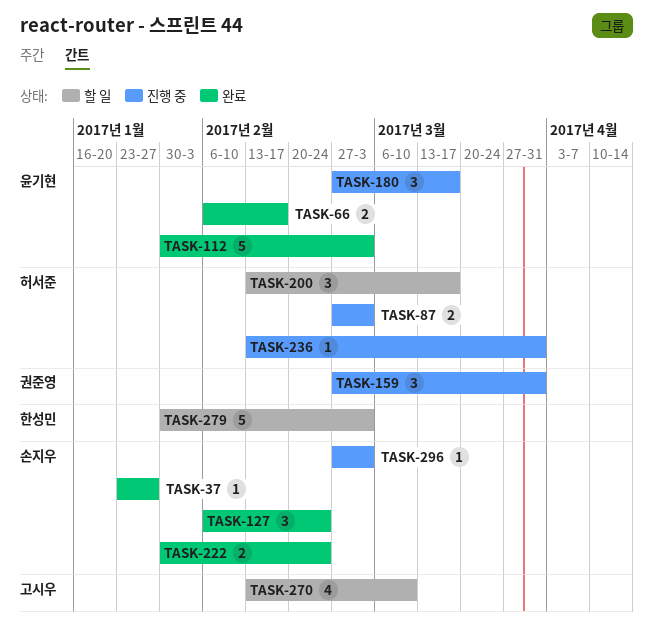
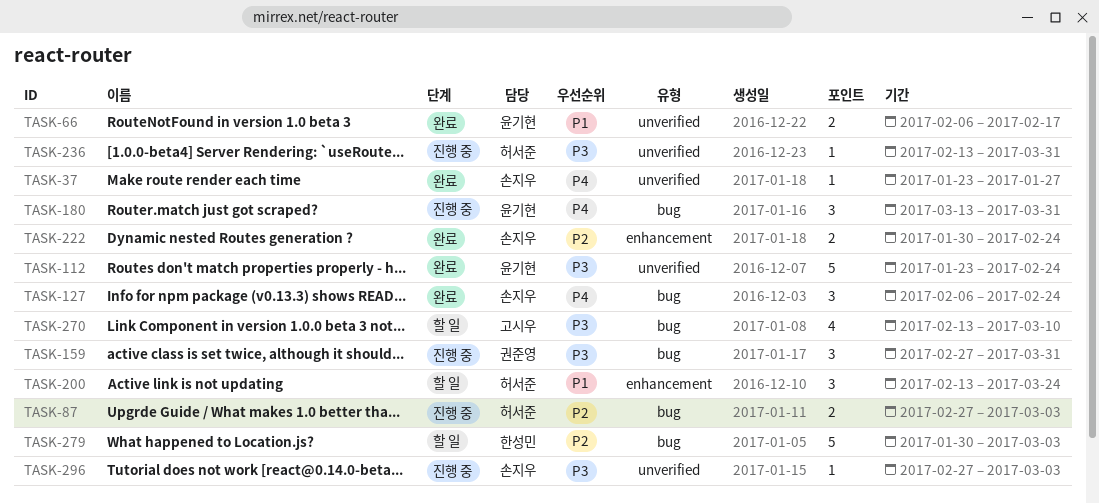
TASK-112, start: Jan 30 -> Jan 23
TASK-112, due: Mar 3 -> Feb 24
TASK-180, start: Feb 27 -> Mar 13
TASK-180, due: Mar 17 -> Mar 31
TASK-200, due: Mar 17 -> Mar 24

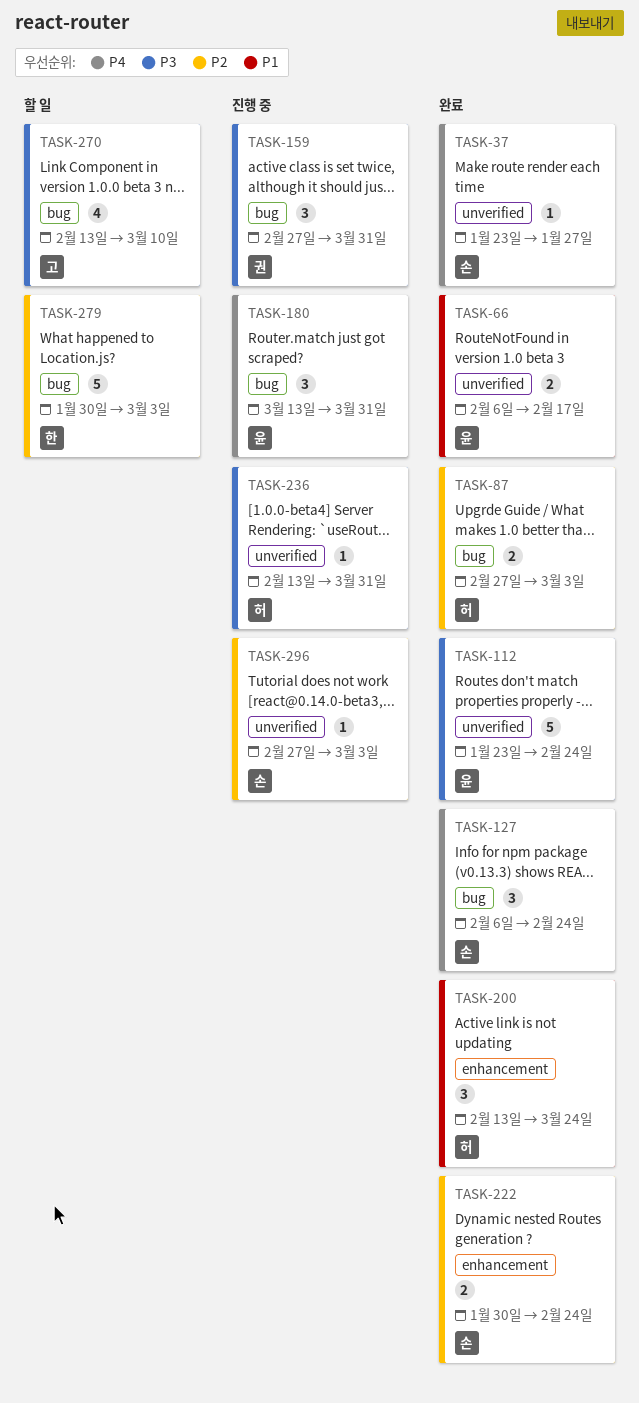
TASK-87, status: 진행 중 -> 완료
TASK-200, status: 할 일 -> 완료
TASK-296, priority: P3 -> P2

